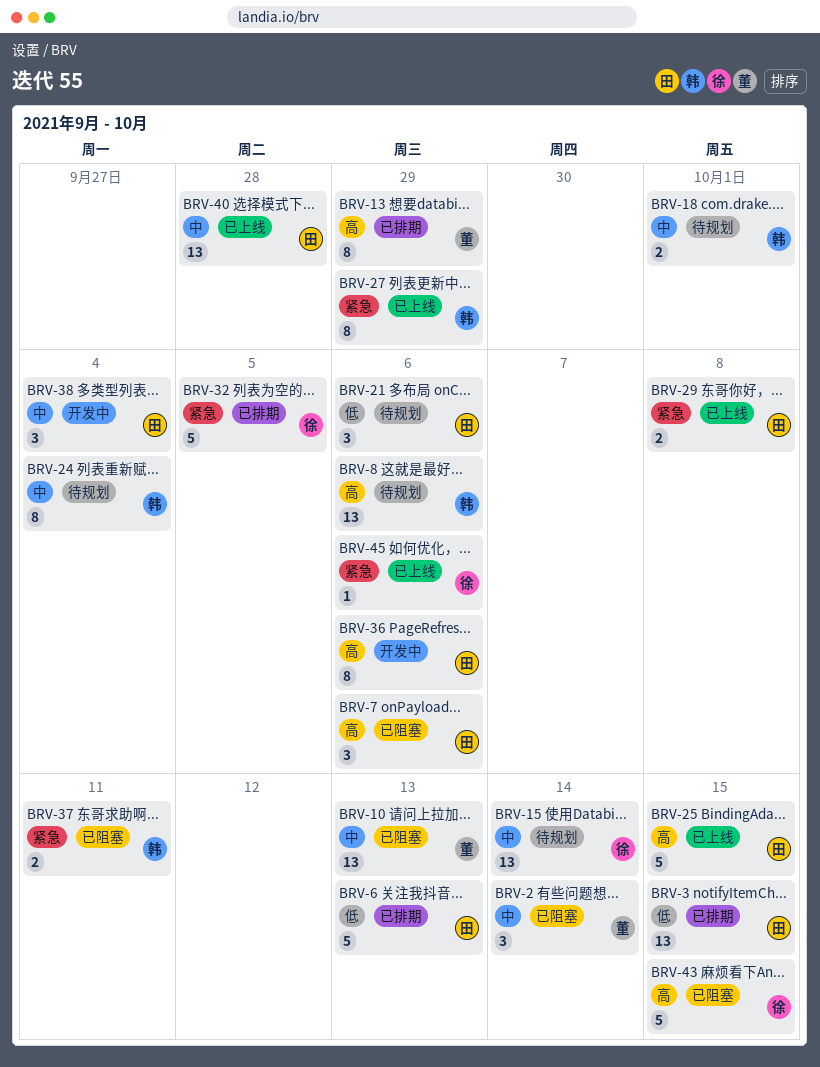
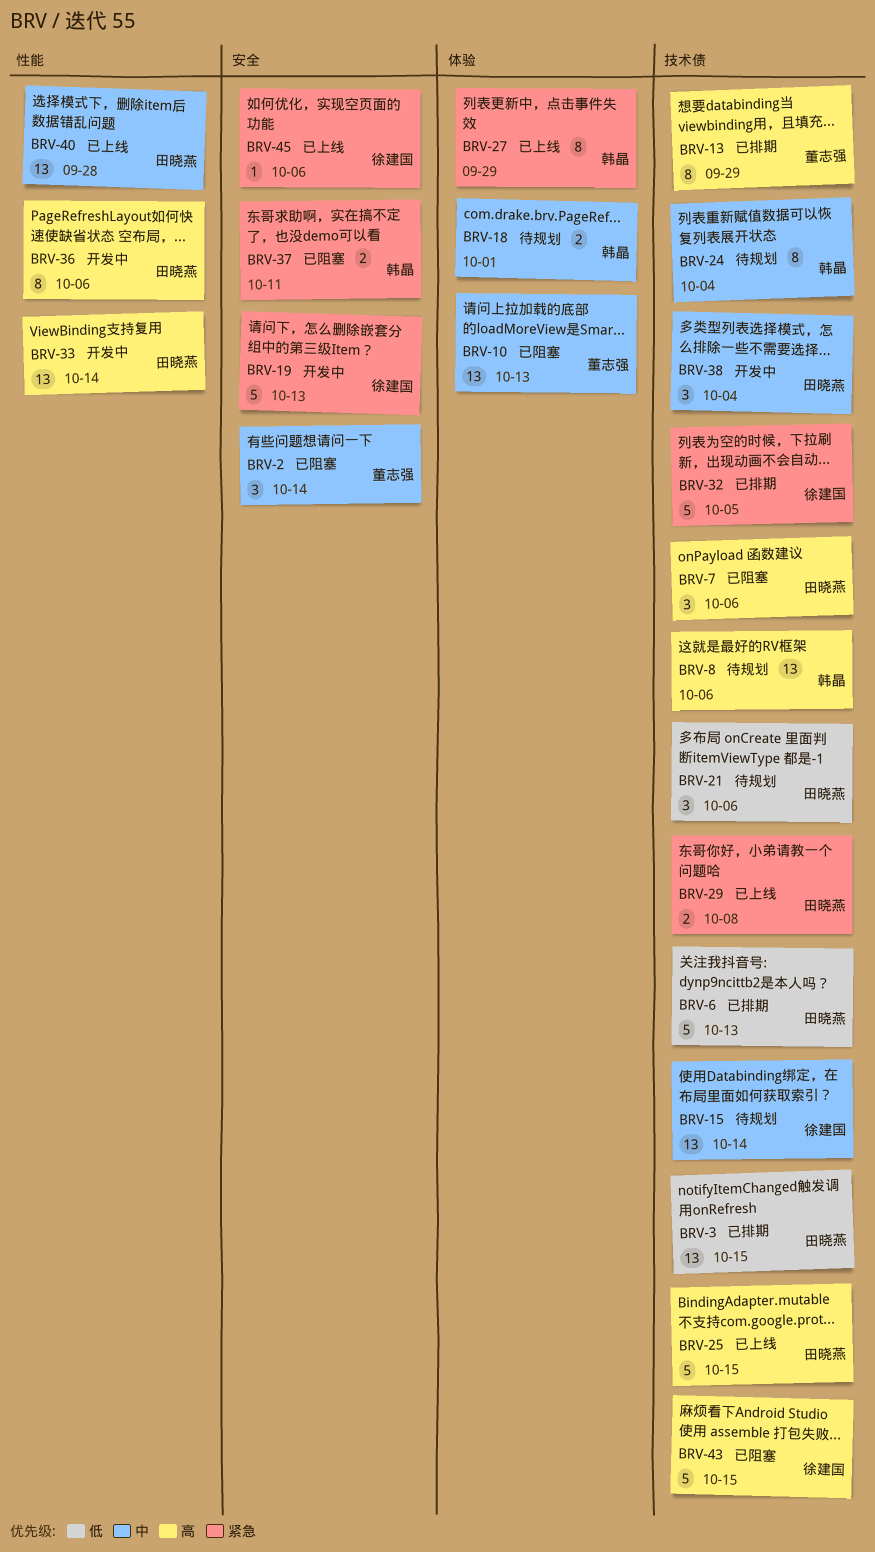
BRV-19: none -> present
BRV-33: none -> present

